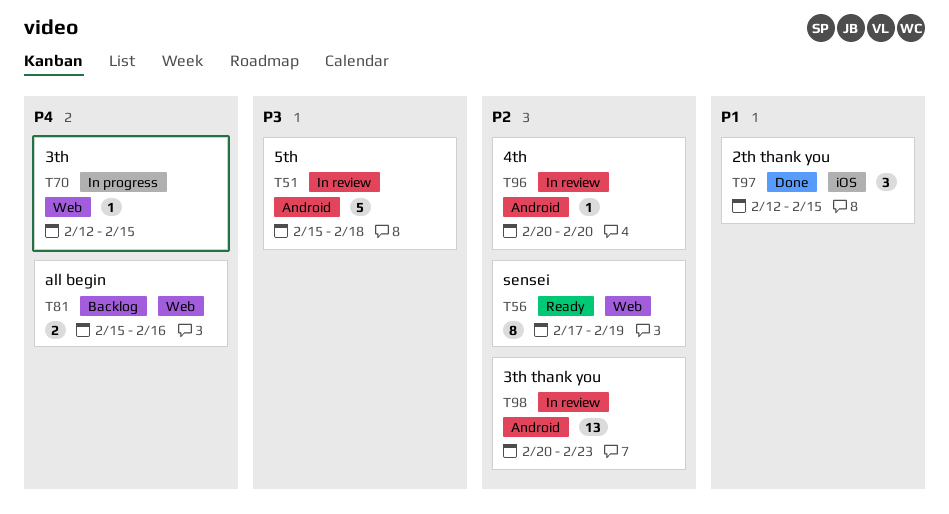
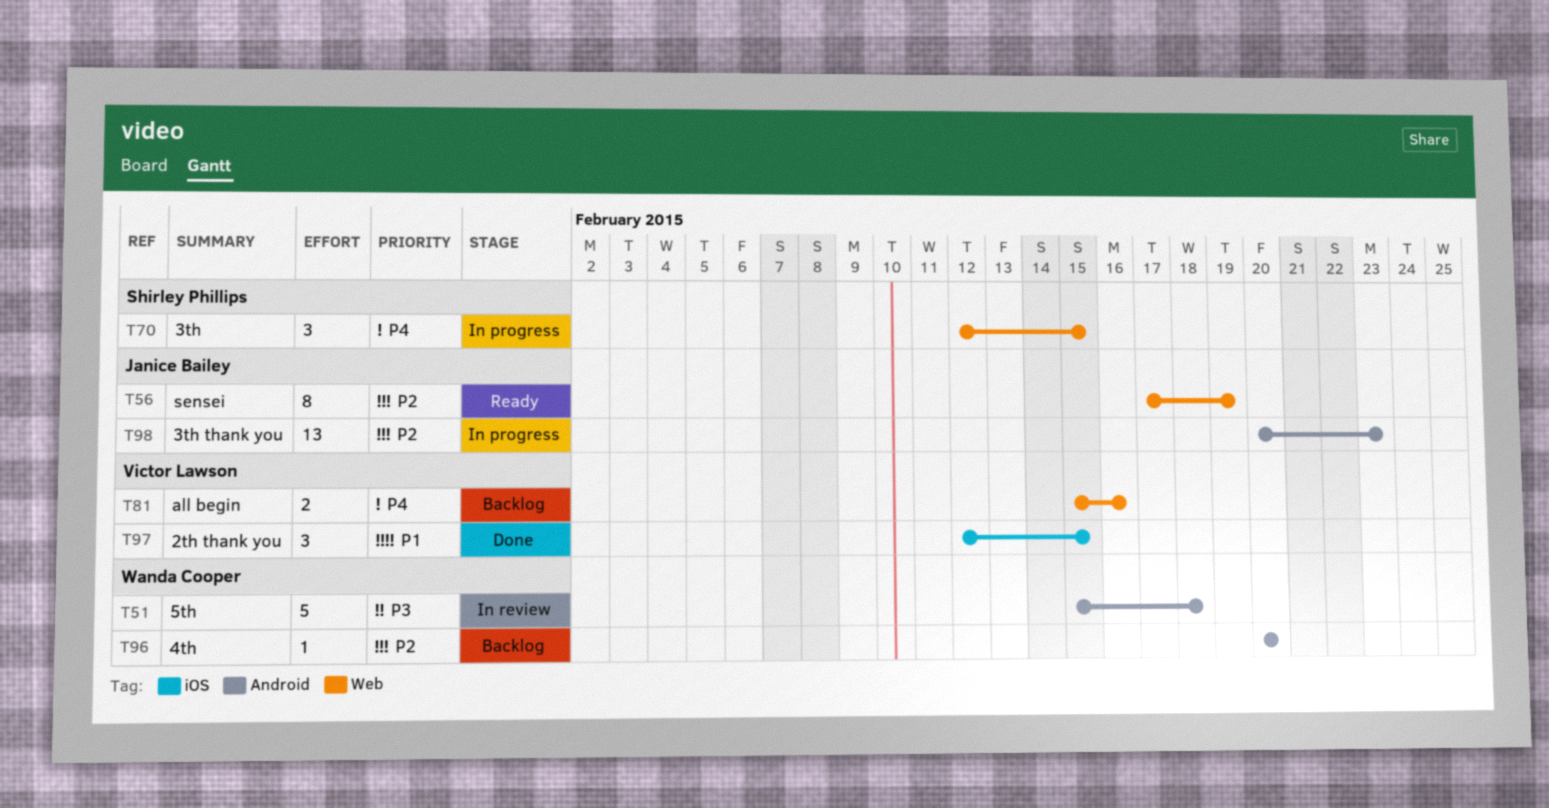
T70, estimate: 1 -> 3
T96, status: In review -> Backlog
T98, status: In review -> In progress

